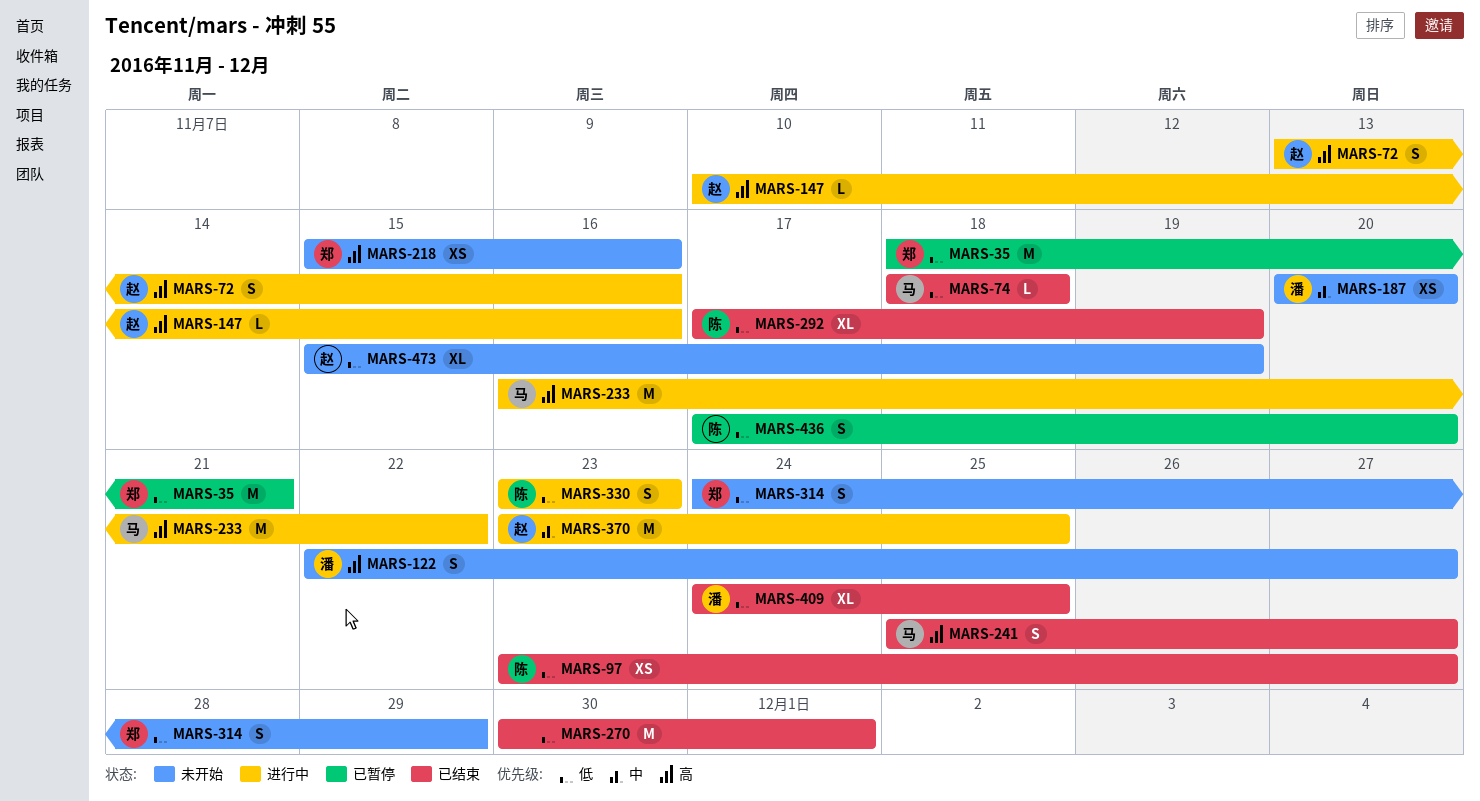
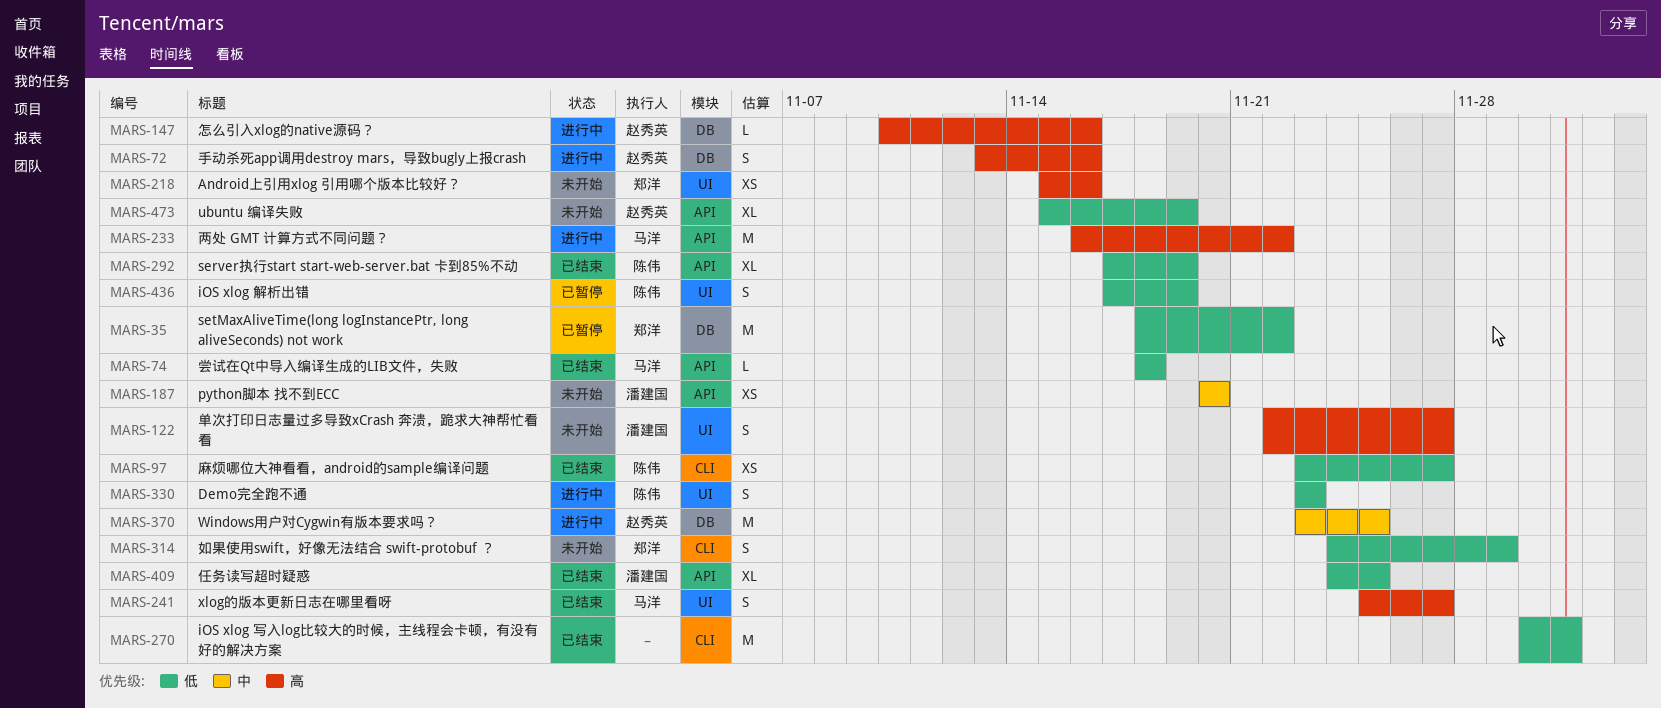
MARS-35, due: Nov 21 -> Nov 22
MARS-436, due: Nov 20 -> Nov 19

